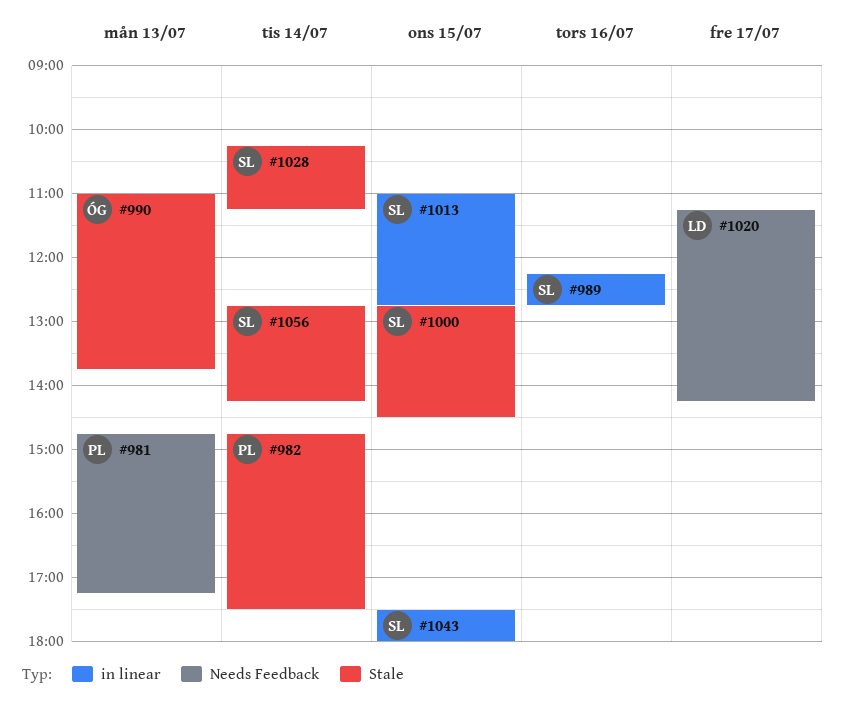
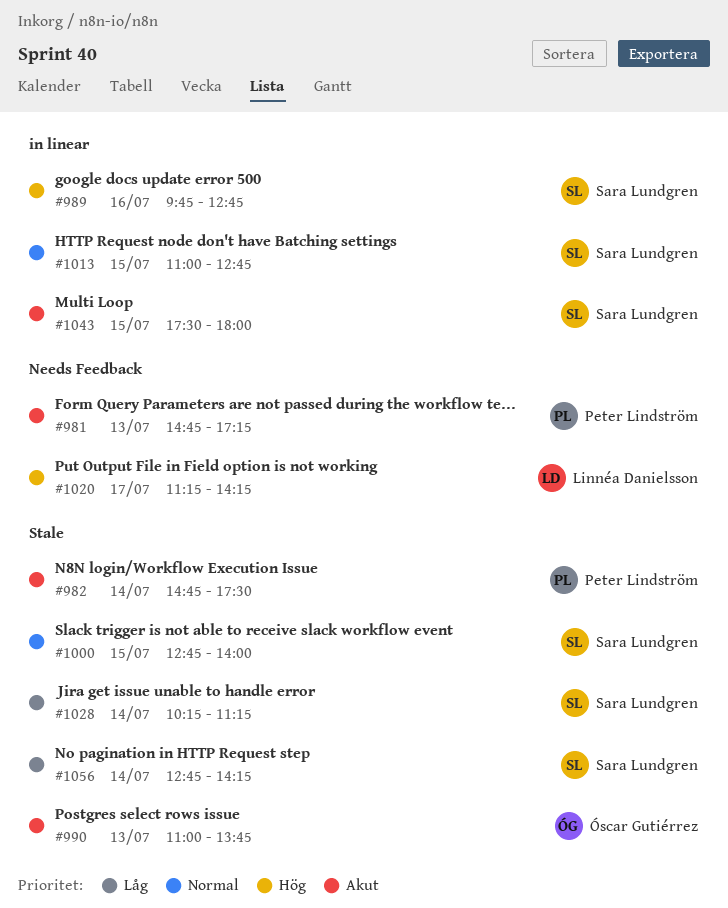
#989, begins: 12:15 -> 09:45
#1000, ends: 14:30 -> 14:00

